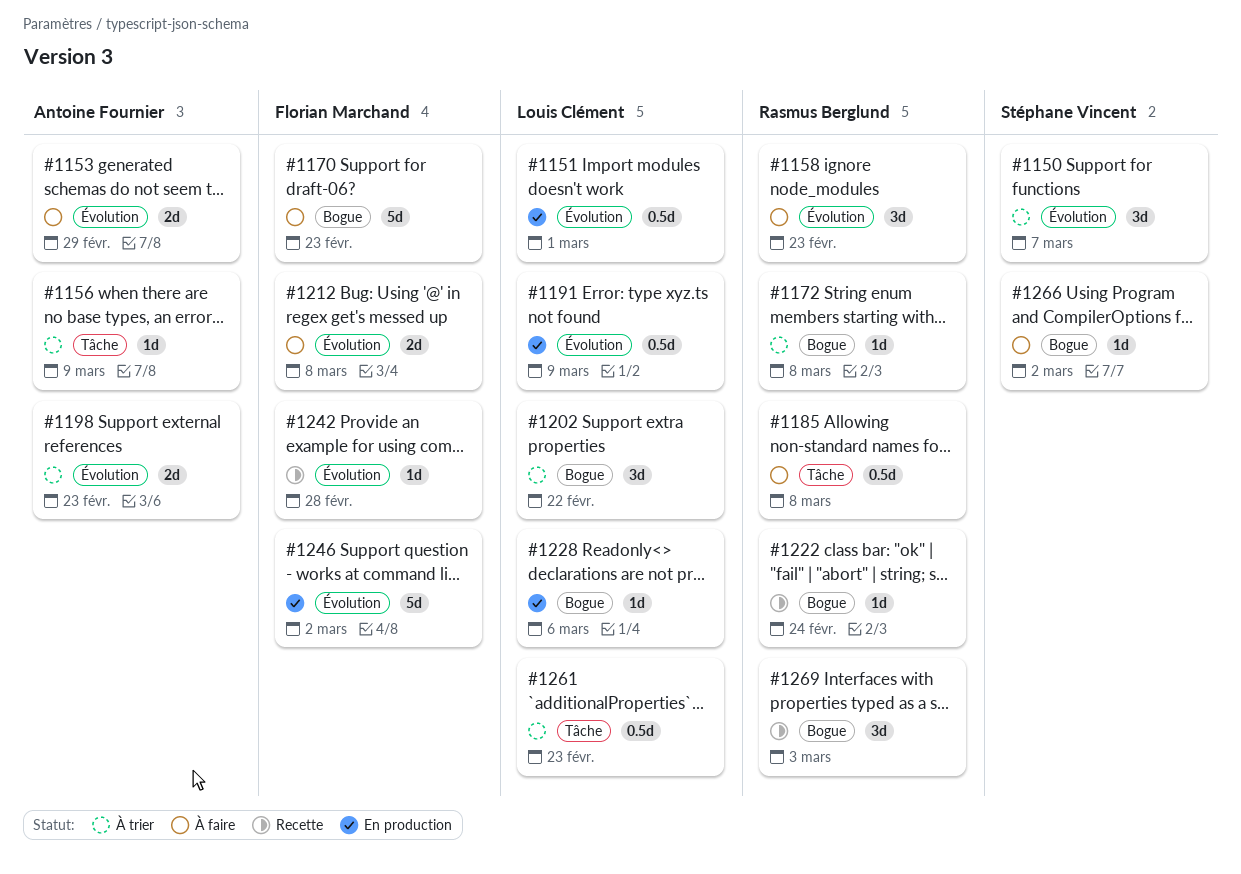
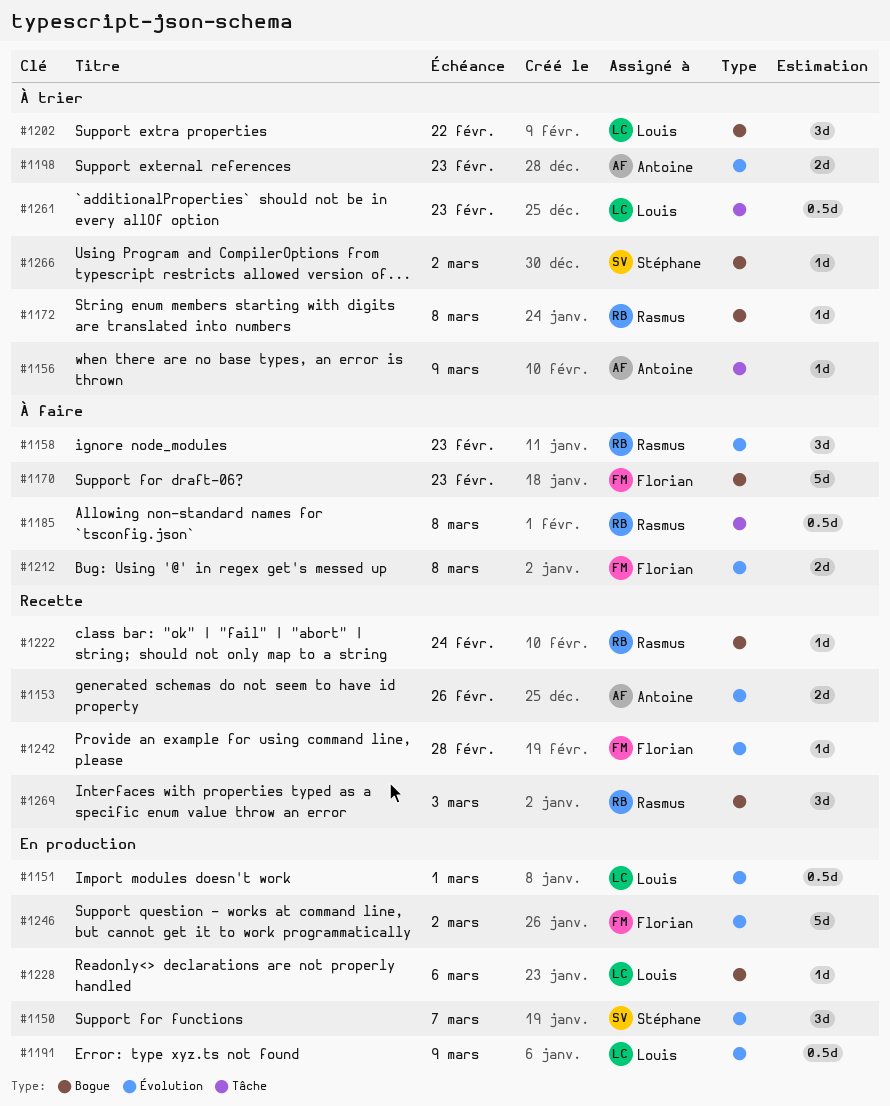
#1150, status: À trier -> En production
#1153, status: À faire -> Recette
#1153, due: Feb 29 -> Feb 26
#1266, status: À faire -> À trier

